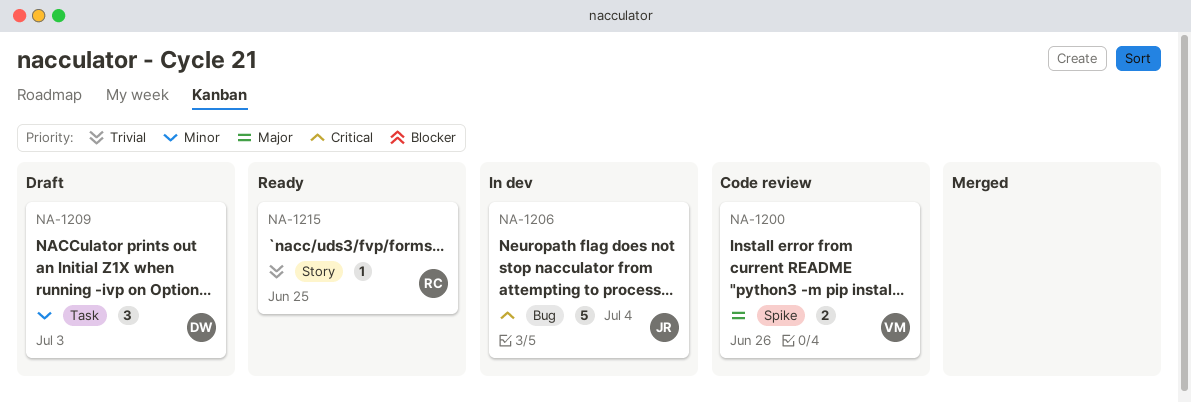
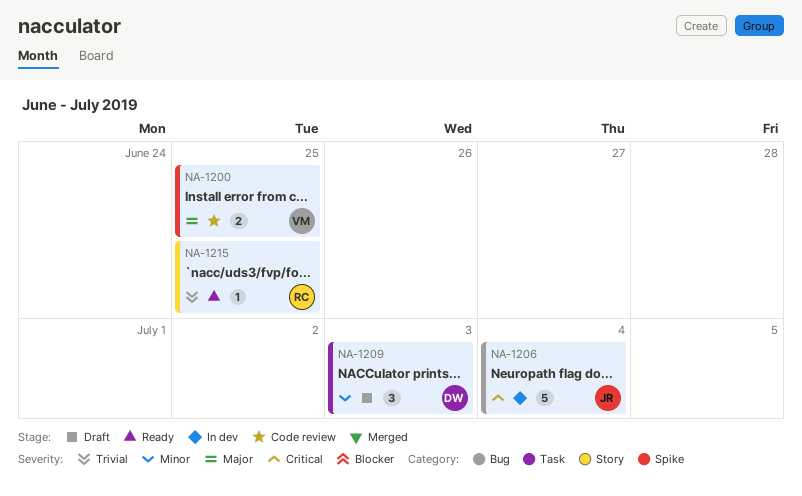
NA-1200, due: Jun 26 -> Jun 25

